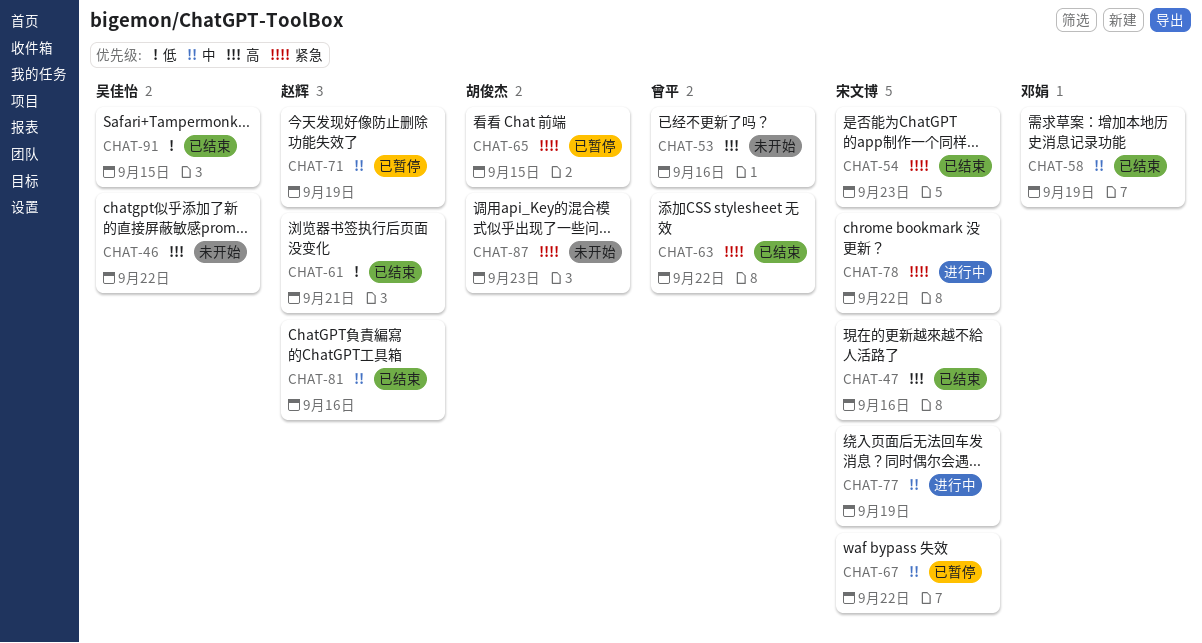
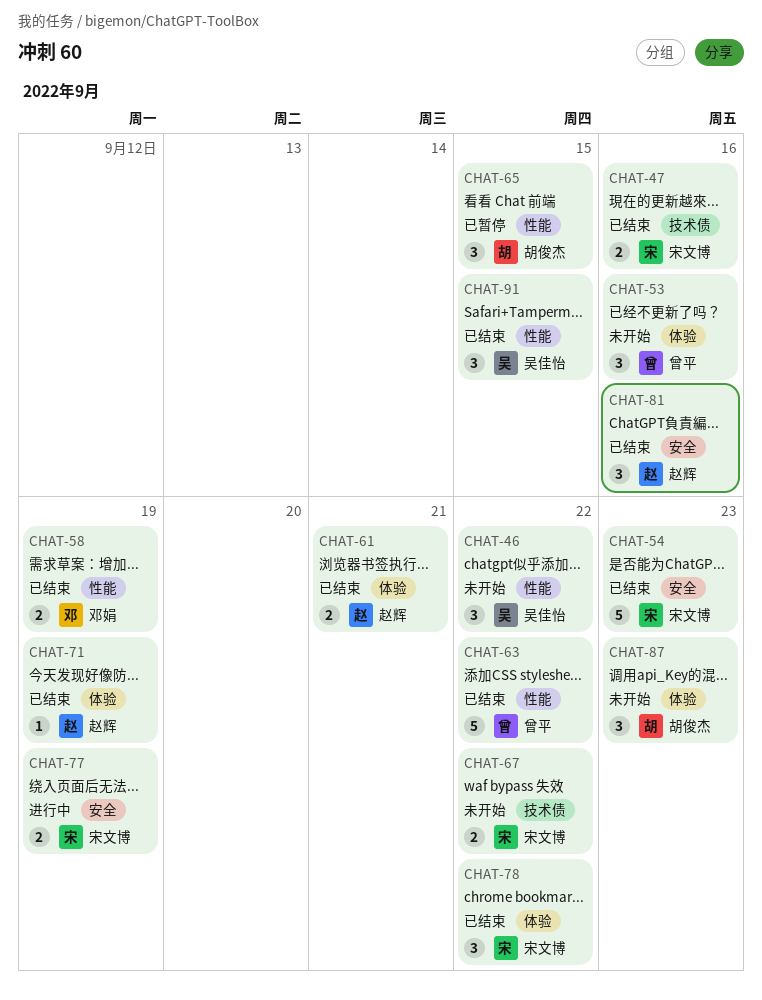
CHAT-67, status: 已暂停 -> 未开始
CHAT-71, status: 已暂停 -> 已结束
CHAT-78, status: 进行中 -> 已结束

